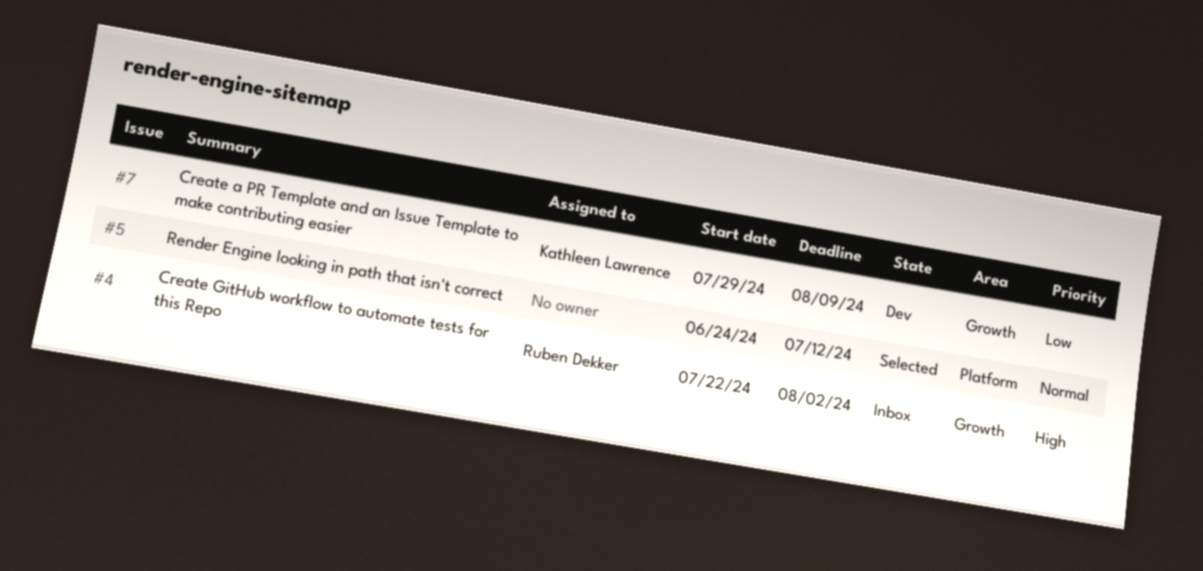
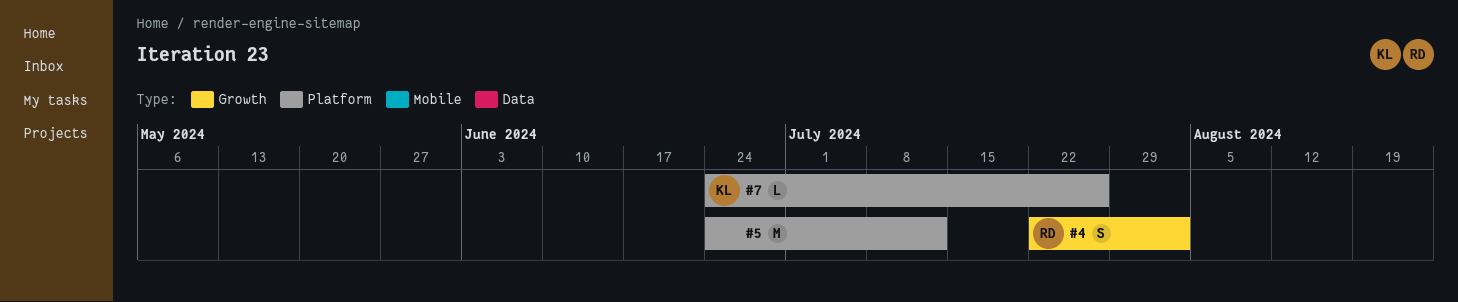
#7, label: Growth -> Platform
#7, start: Jul 29 -> Jun 24
#7, due: Aug 9 -> Jul 26

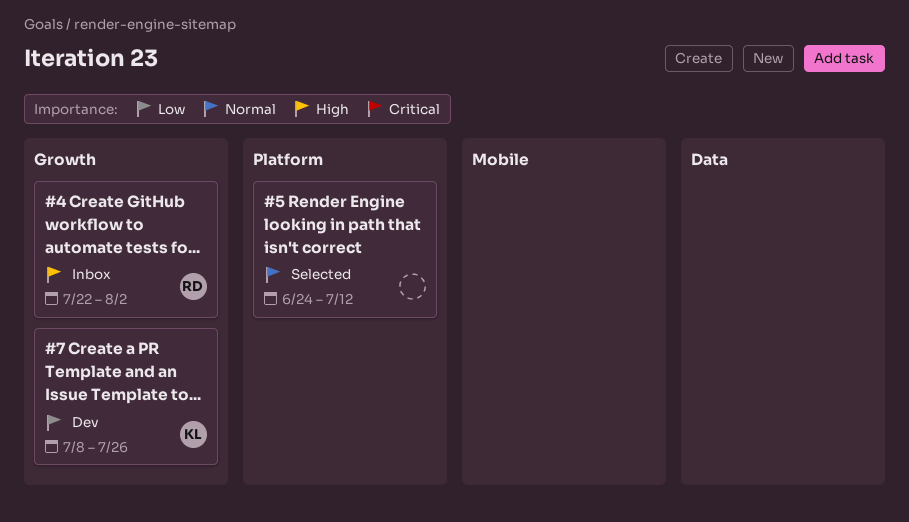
#7, label: Platform -> Growth
#7, start: Jun 24 -> Jul 8

